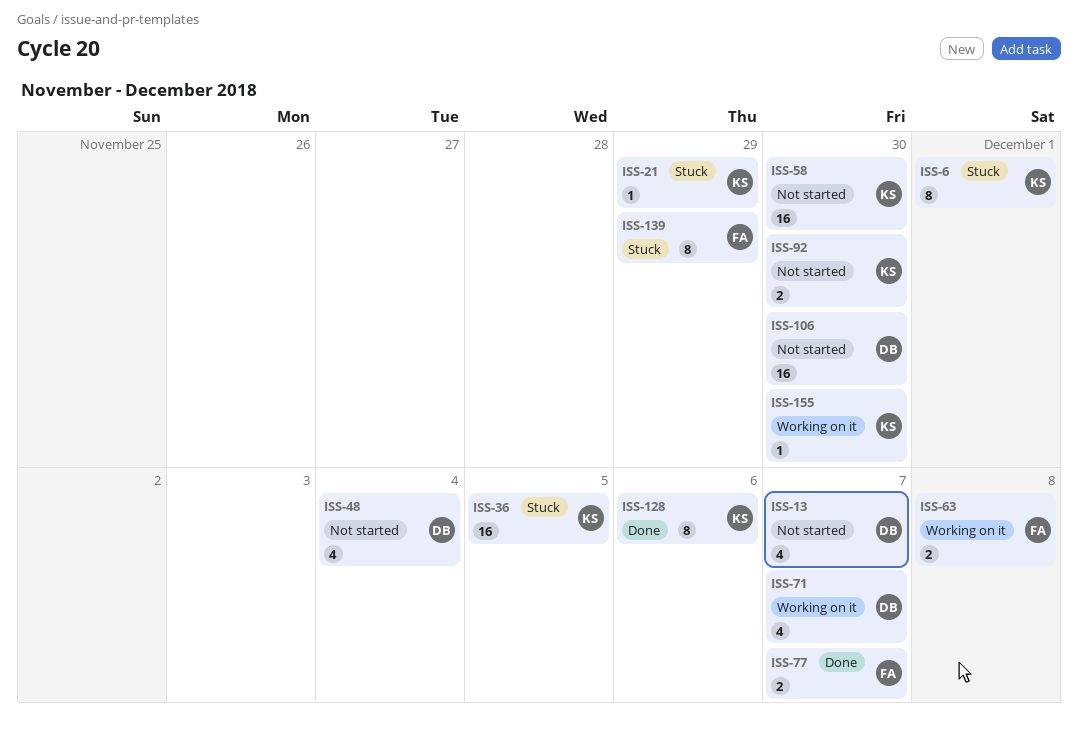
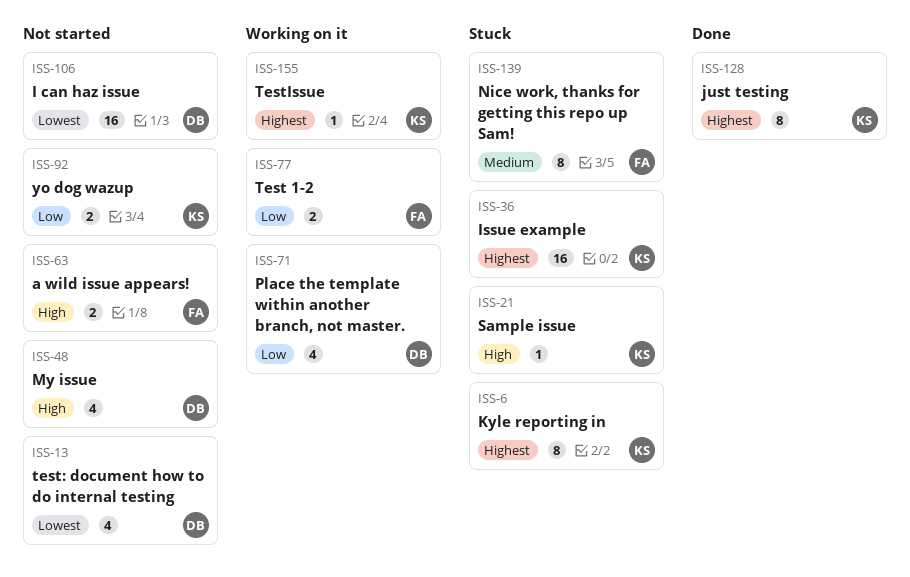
ISS-58: present -> none
ISS-63, status: Working on it -> Not started
ISS-77, status: Done -> Working on it

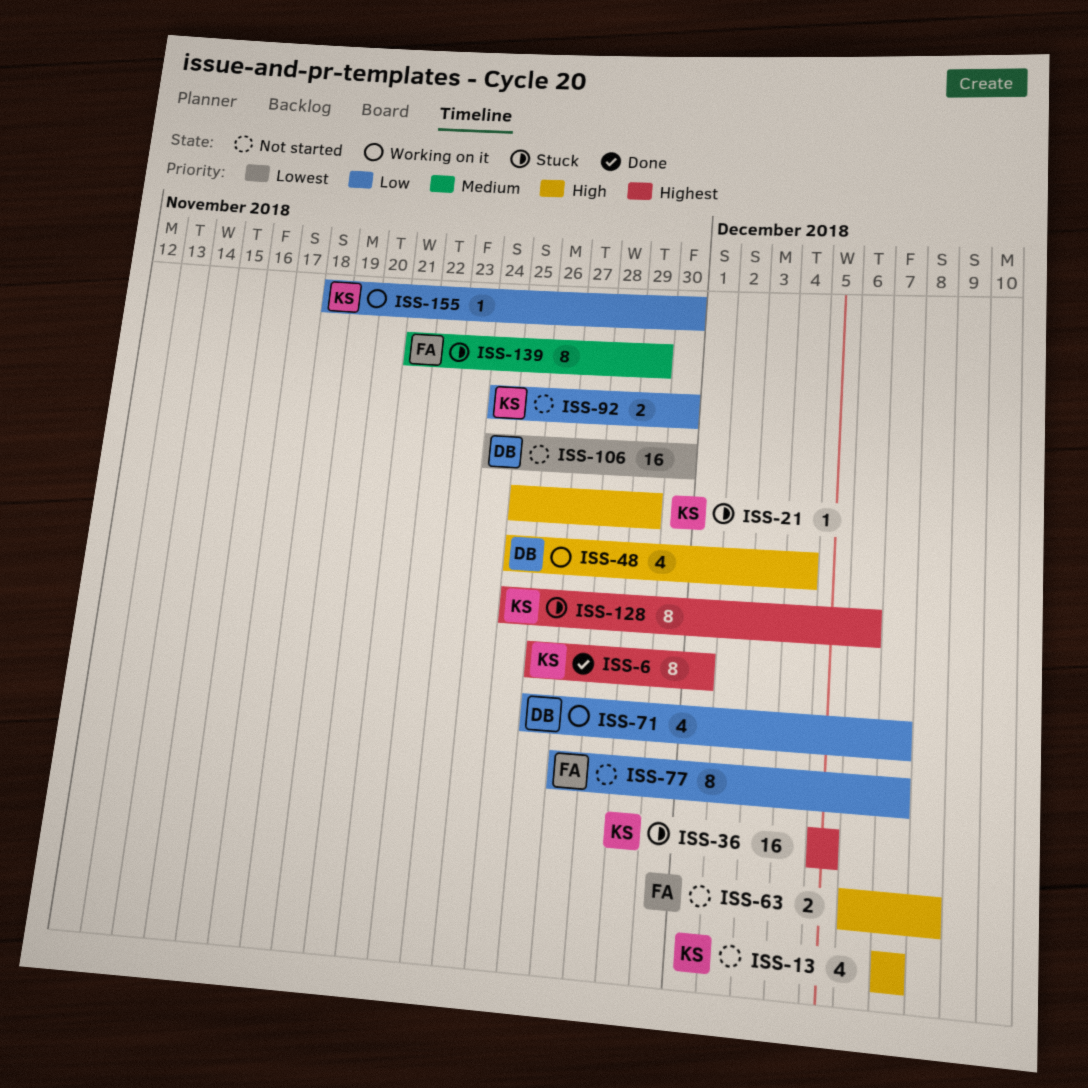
ISS-6, status: Stuck -> Done
ISS-13, owner: DB -> KS
ISS-13, priority: Lowest -> High
ISS-48, status: Not started -> Working on it
ISS-77, status: Working on it -> Not started
ISS-77, estimate: 2 -> 8
ISS-128, status: Done -> Stuck
ISS-155, priority: Highest -> Low

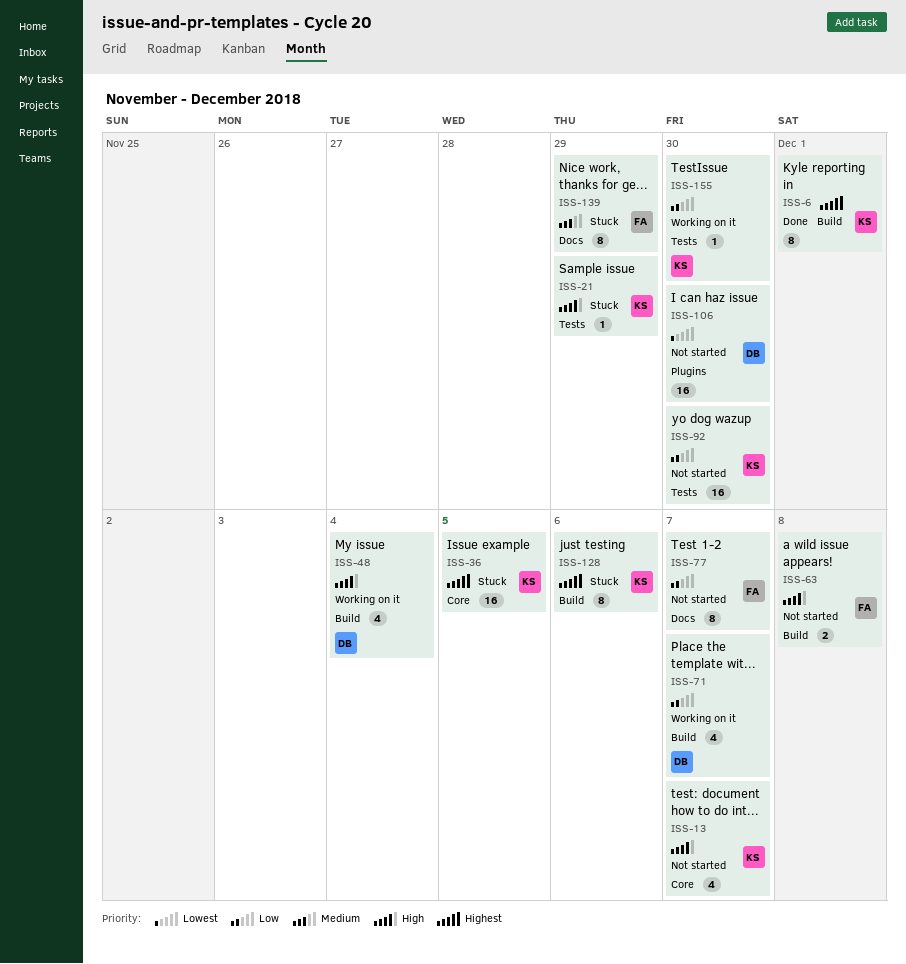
ISS-92, estimate: 2 -> 16

